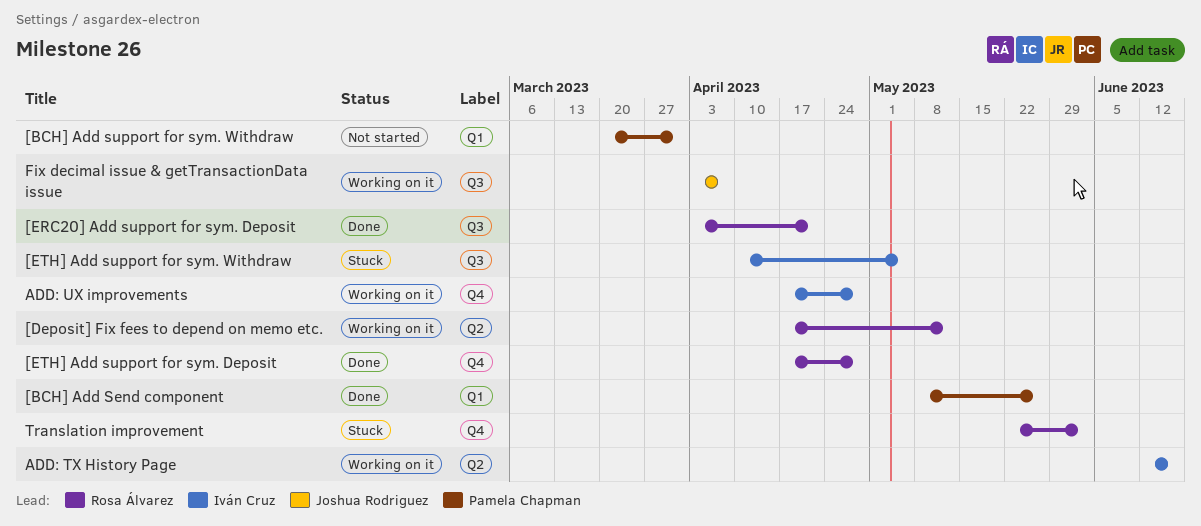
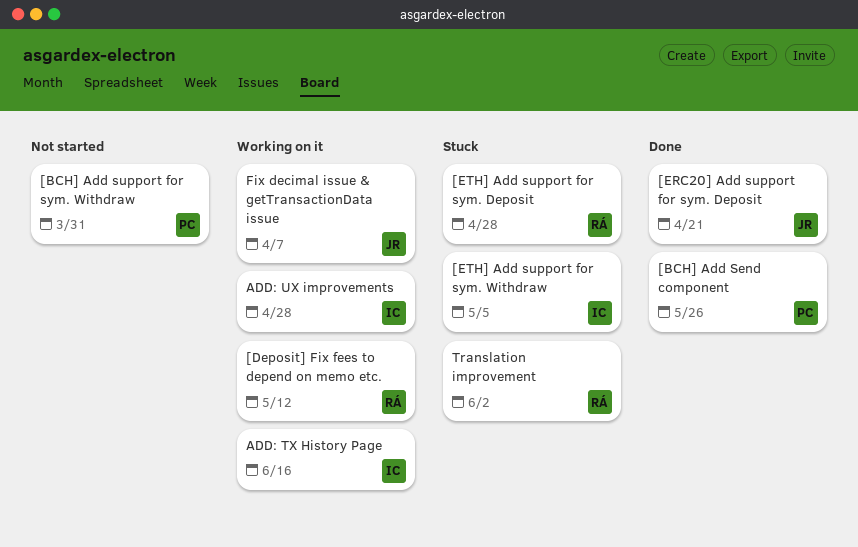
[ERC20] Add support for sym. Deposit, owner: Rosa Álvarez -> Joshua Rodriguez
[ETH] Add support for sym. Deposit, status: Done -> Stuck

